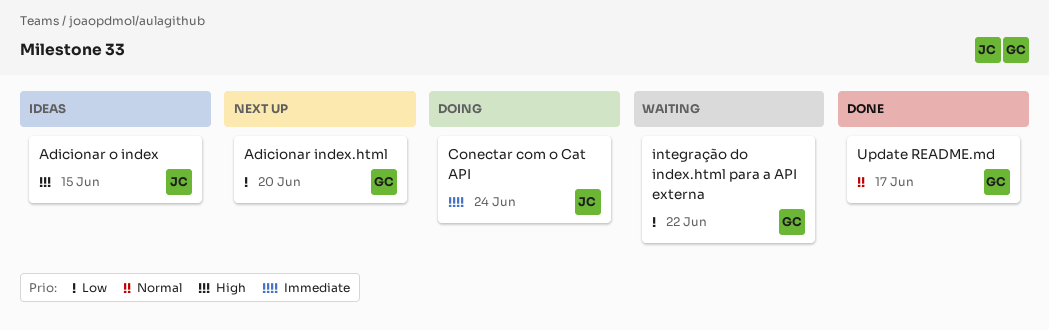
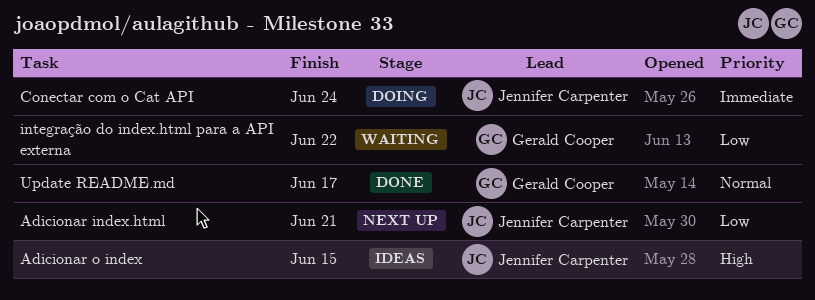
Adicionar index.html, owner: Gerald Cooper -> Jennifer Carpenter
Adicionar index.html, due: Jun 20 -> Jun 21

